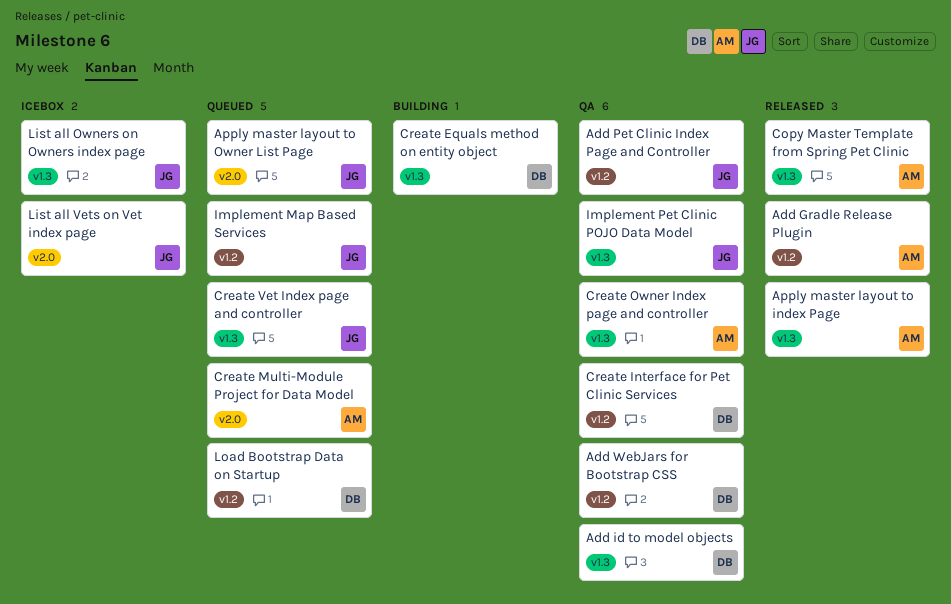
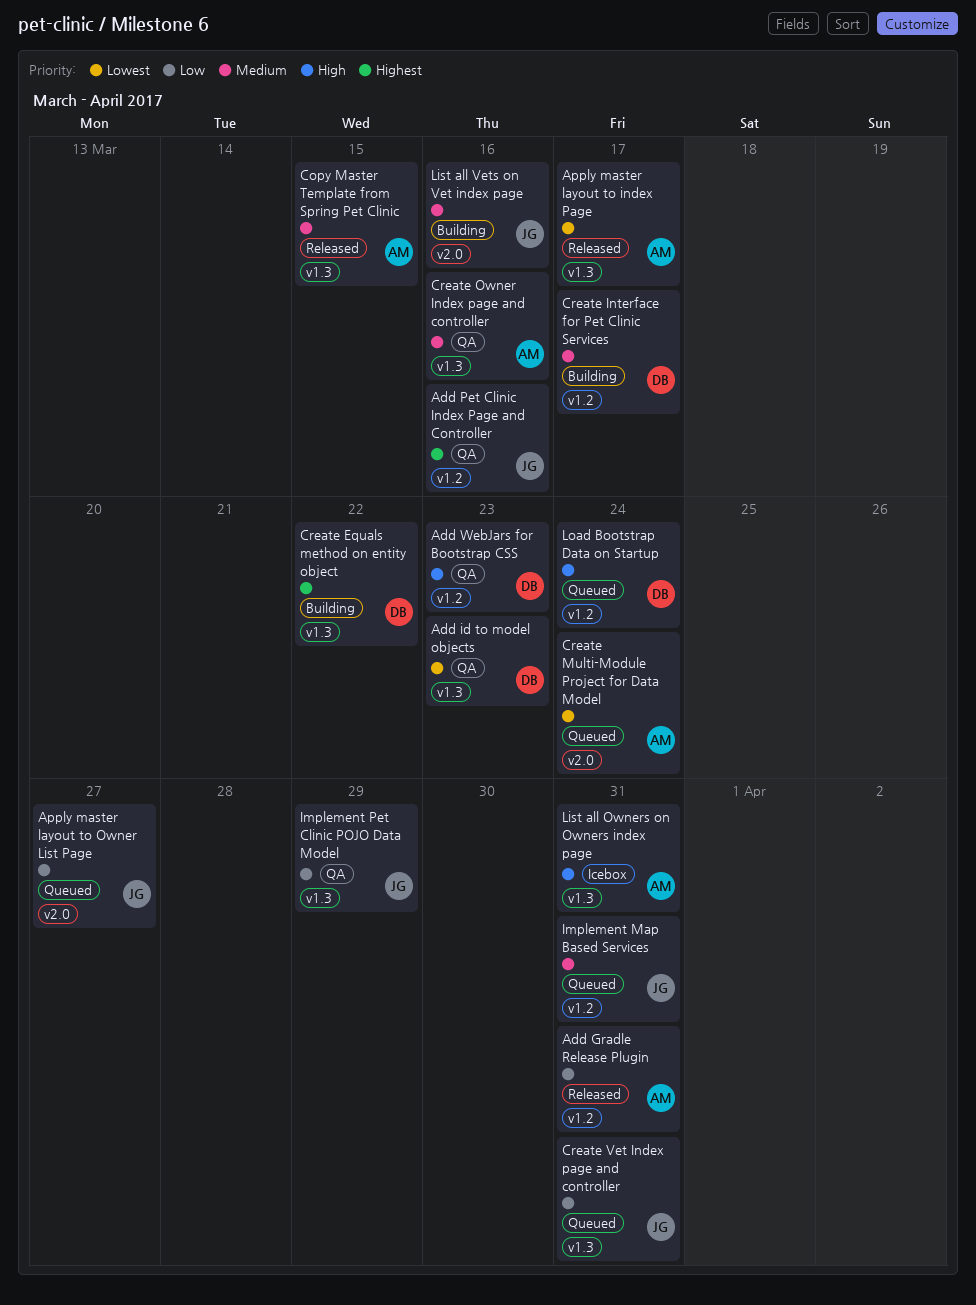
Create Interface for Pet Clinic Services, status: QA -> Building
List all Owners on Owners index page, owner: JG -> AM
List all Vets on Vet index page, status: Icebox -> Building

